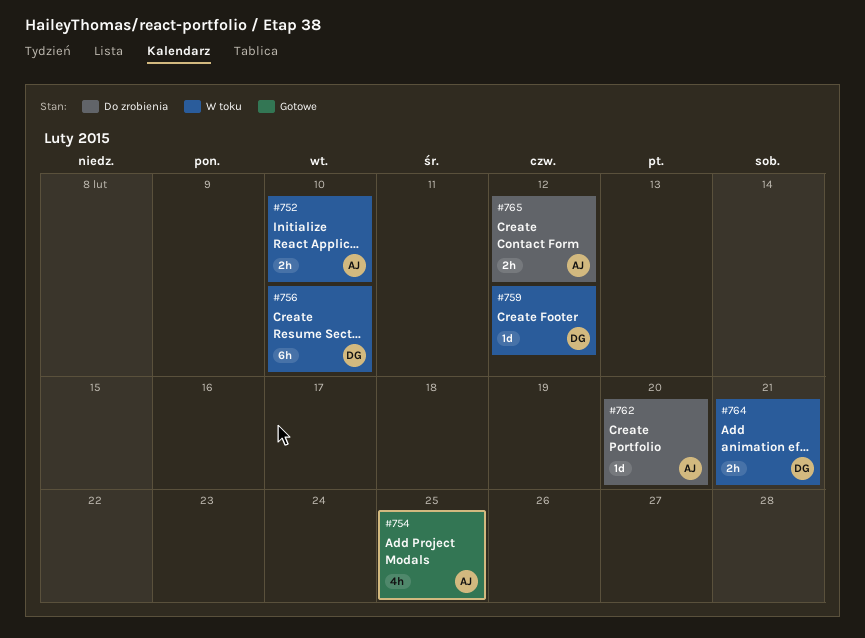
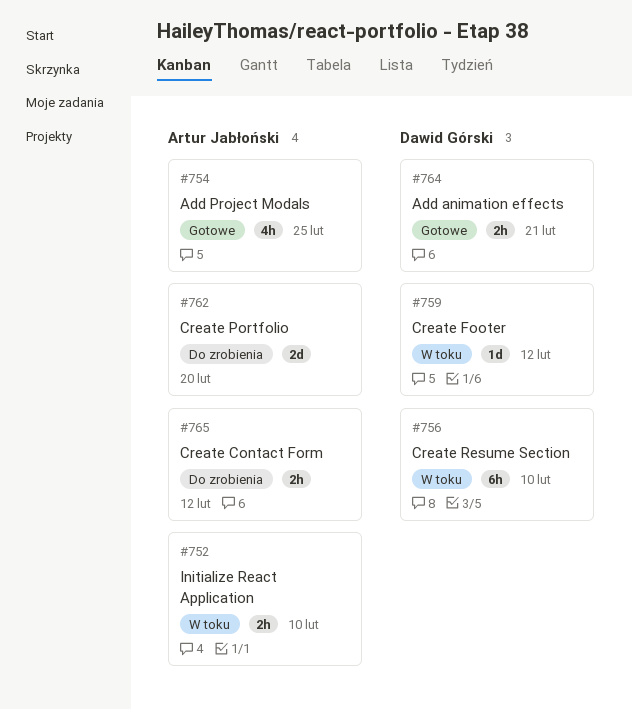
#762, estimate: 1d -> 2d
#764, status: W toku -> Gotowe

